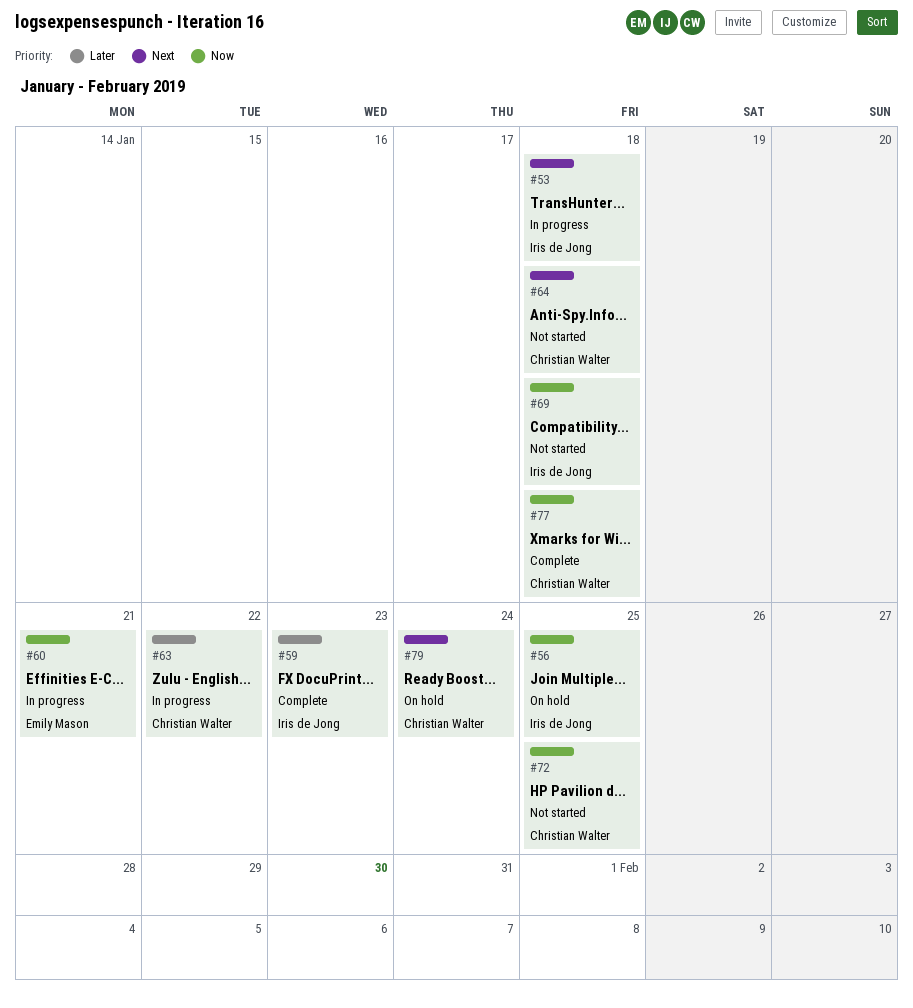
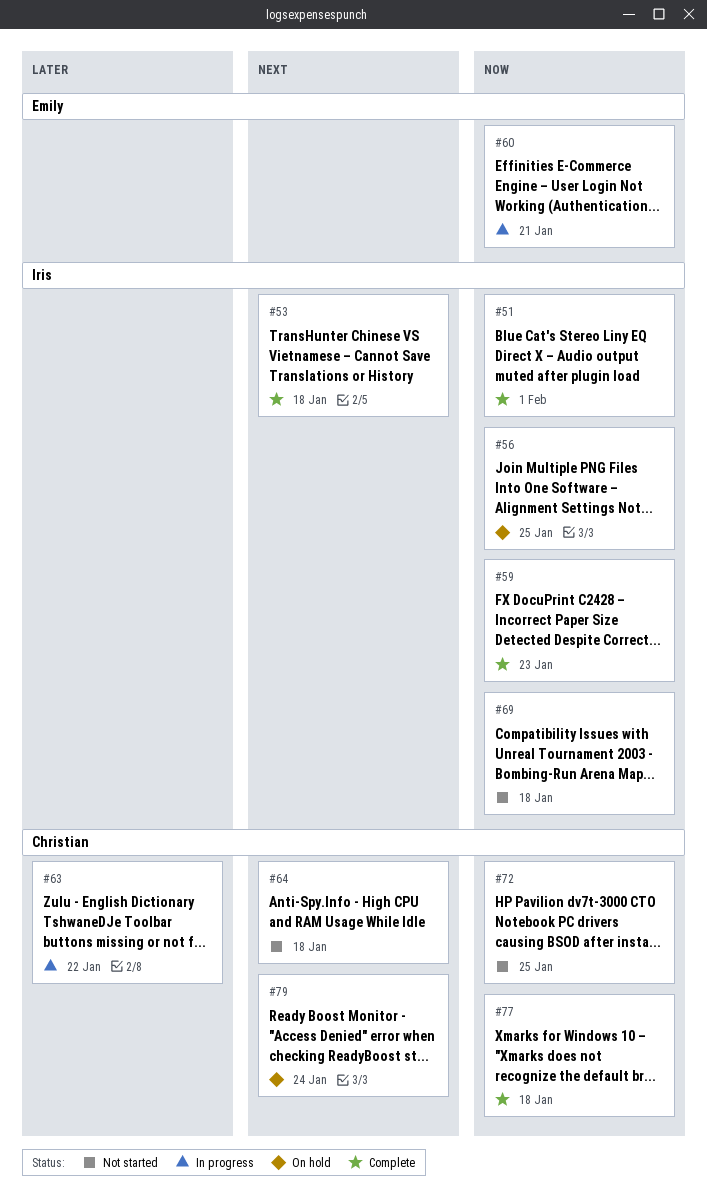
#51: none -> present
#53, status: In progress -> Complete
#59, priority: Later -> Now

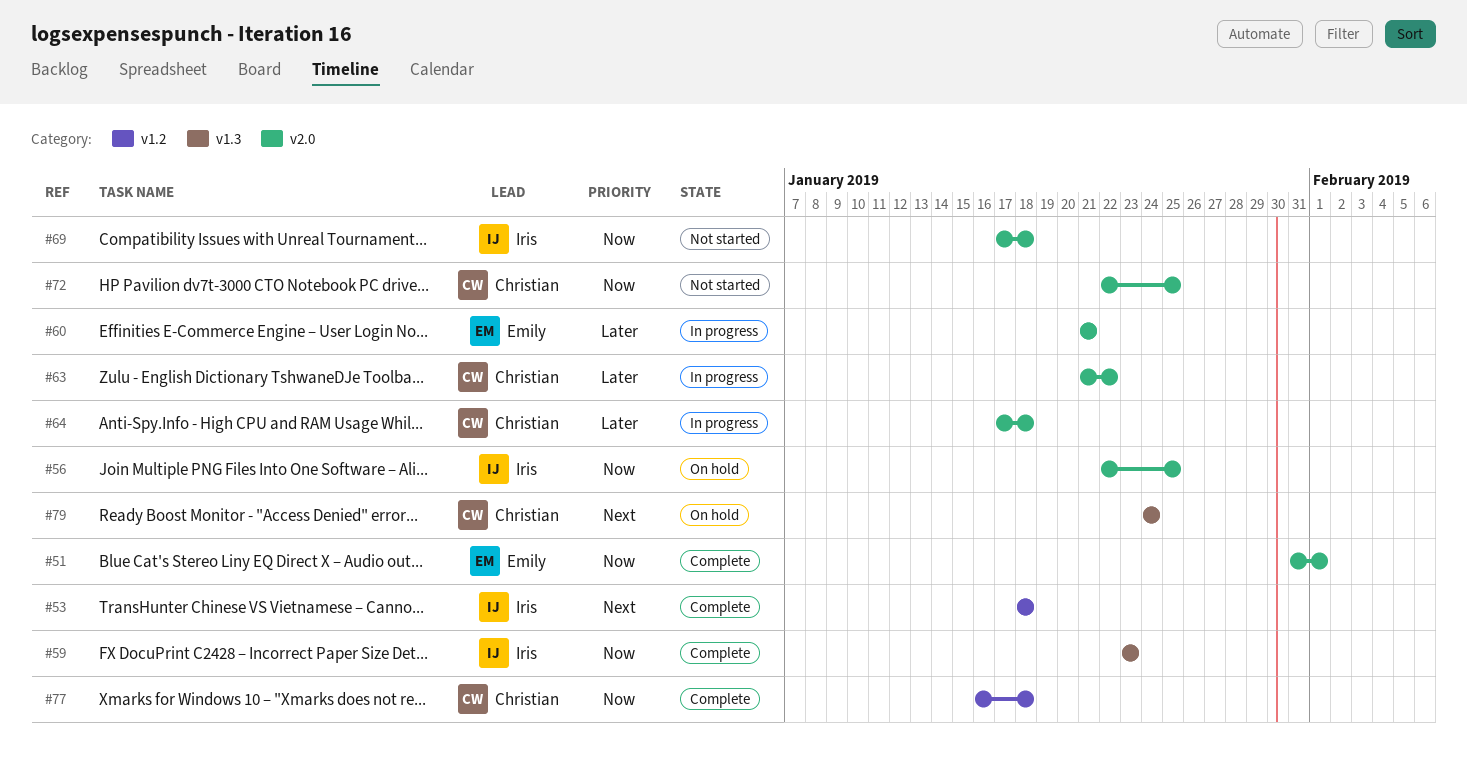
#51, owner: Iris -> Emily
#60, priority: Now -> Later
#64, status: Not started -> In progress
#64, priority: Next -> Later

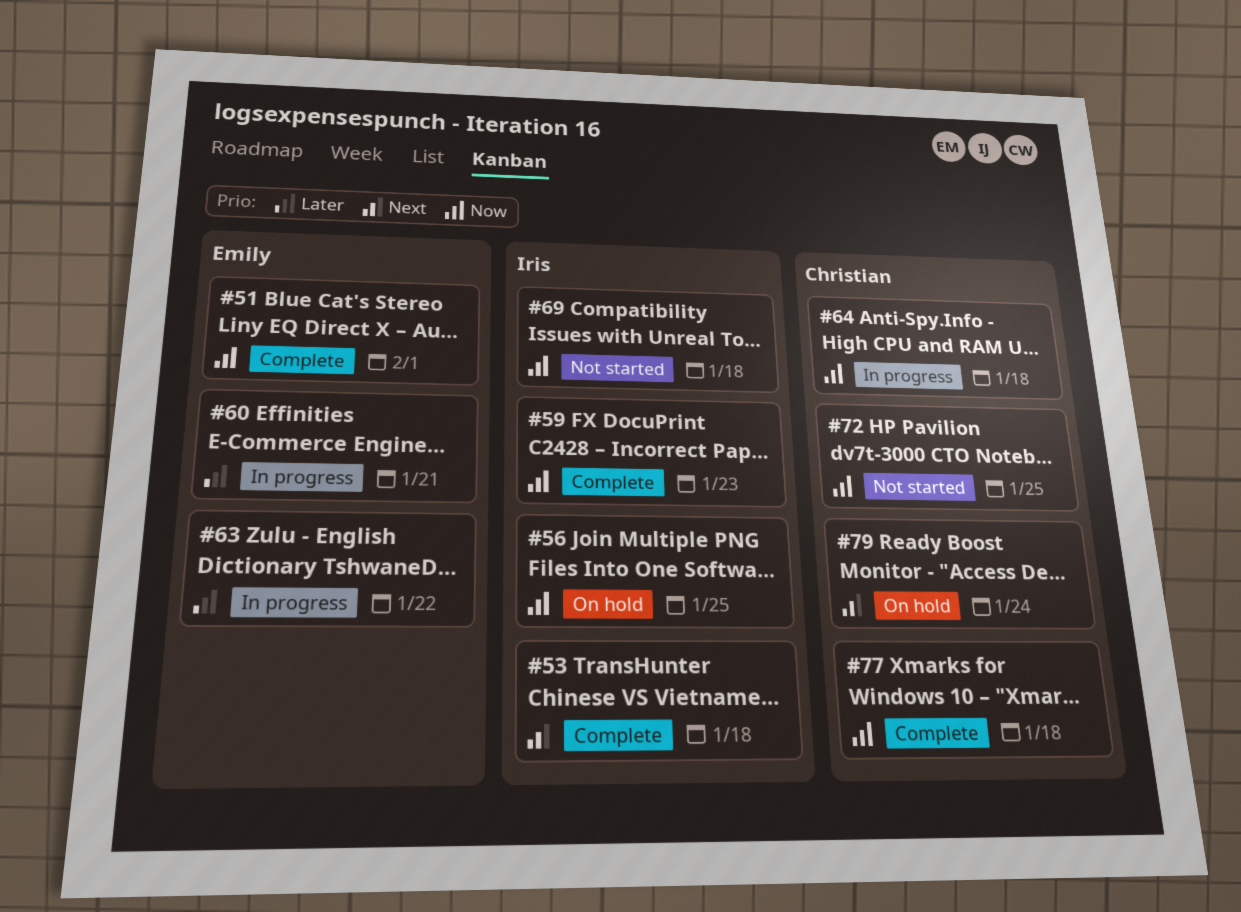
#63, owner: Christian -> Emily
#64, priority: Later -> Now

